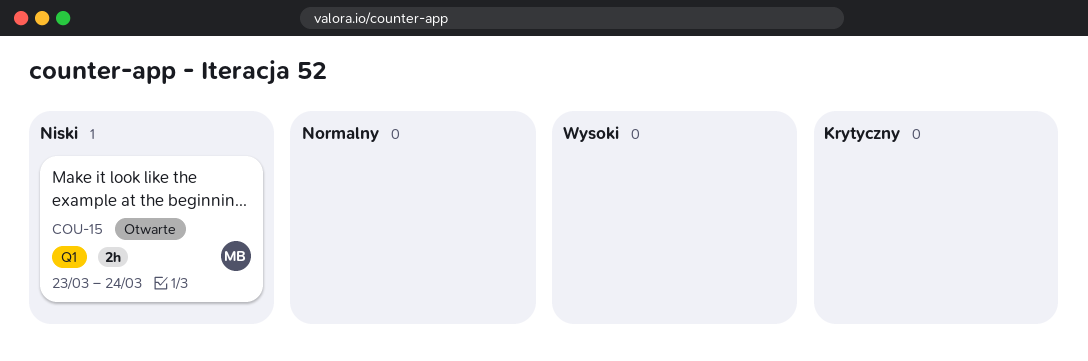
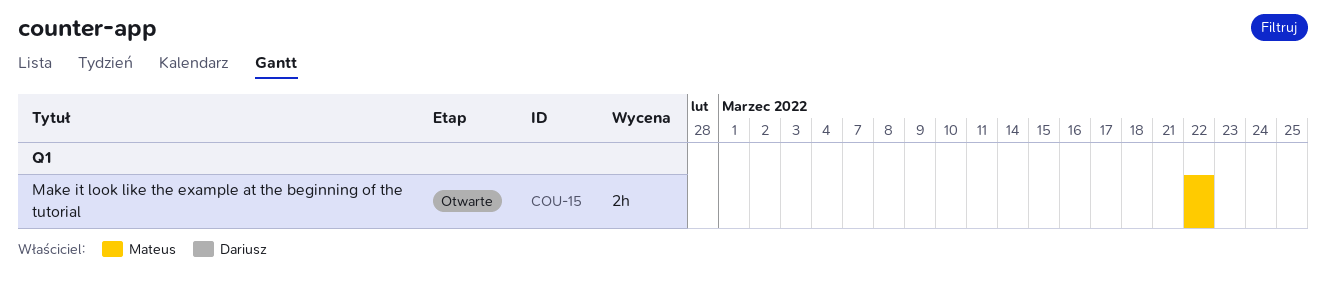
COU-15, start: Mar 23 -> Mar 22
COU-15, due: Mar 24 -> Mar 22

